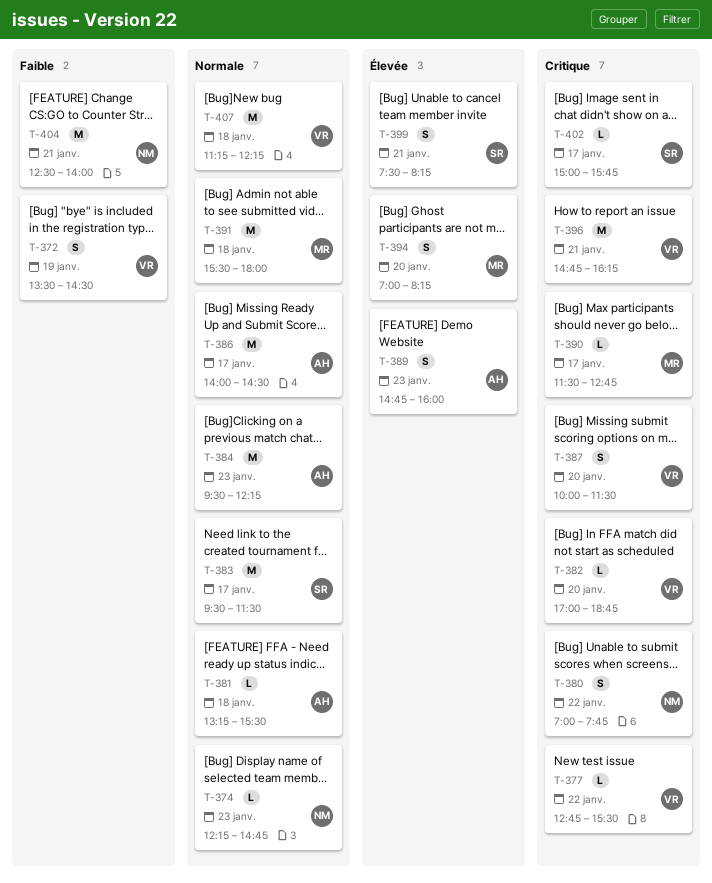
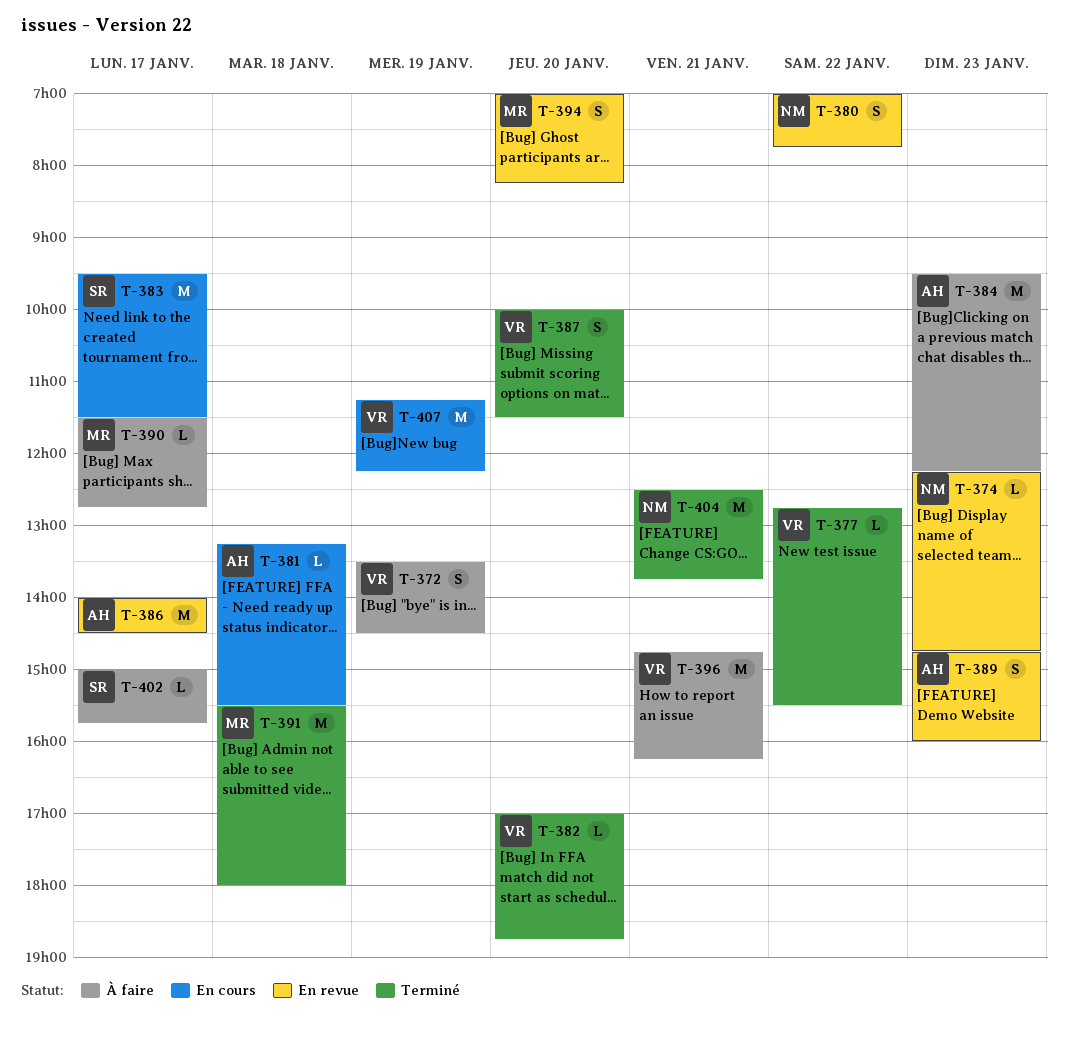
T-399: present -> none
T-404, ends: 14:00 -> 13:45
T-407, day: Jan 18 -> Jan 19

